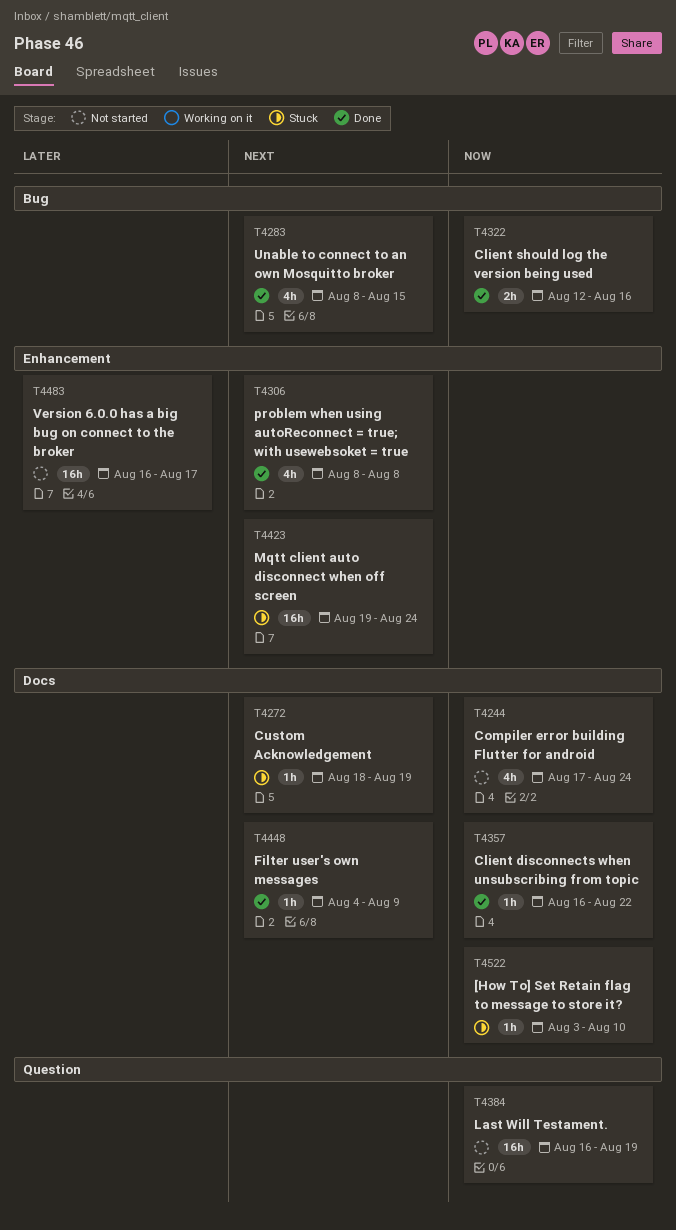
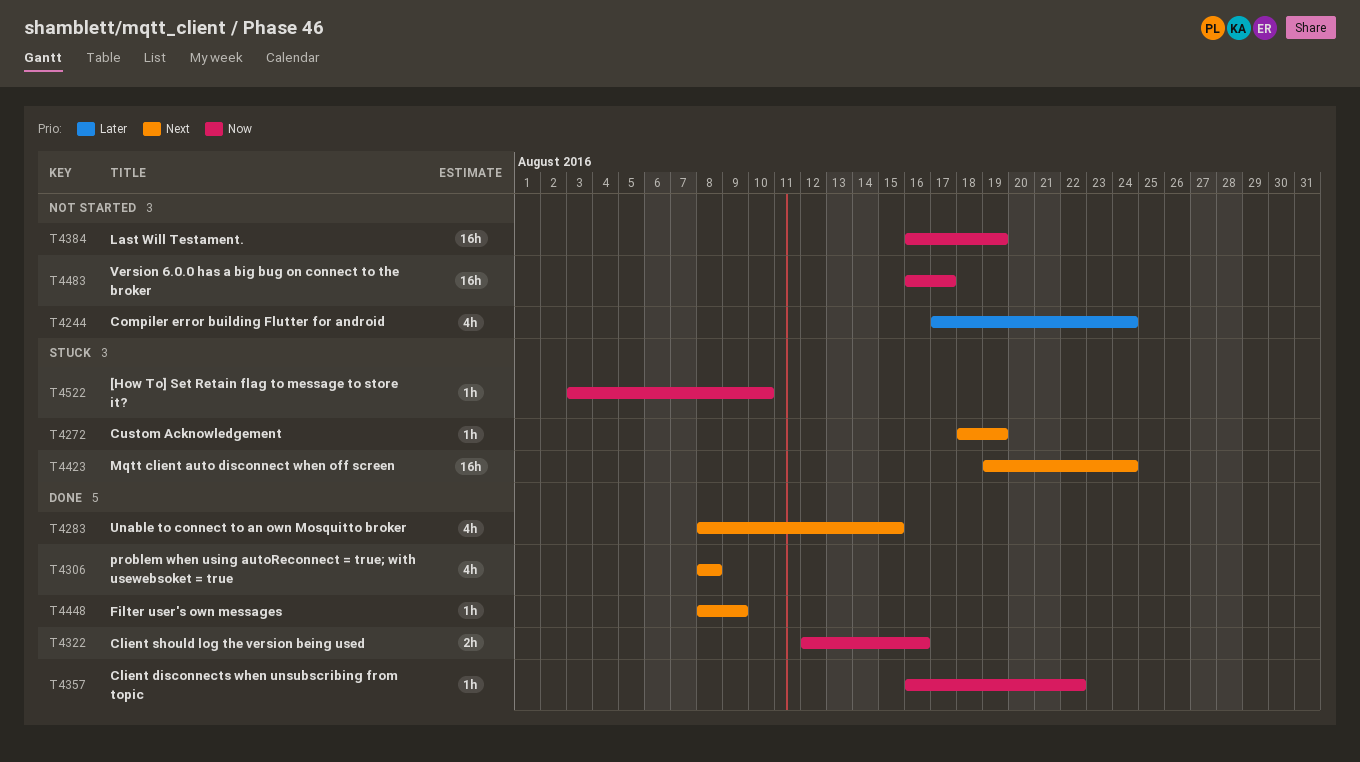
T4244, priority: Now -> Later
T4448, start: Aug 4 -> Aug 8
T4483, priority: Later -> Now

